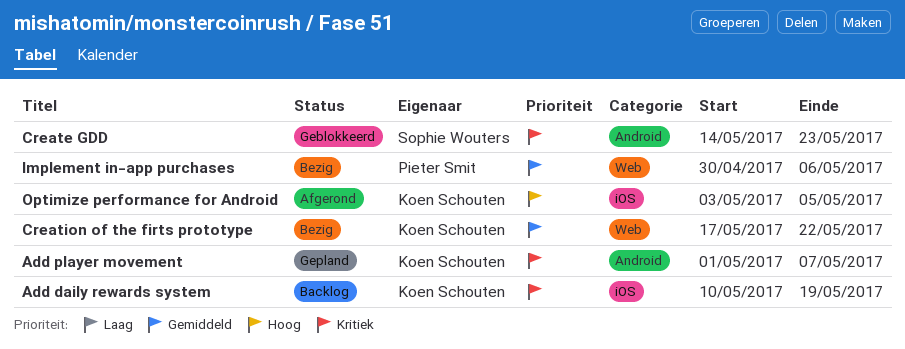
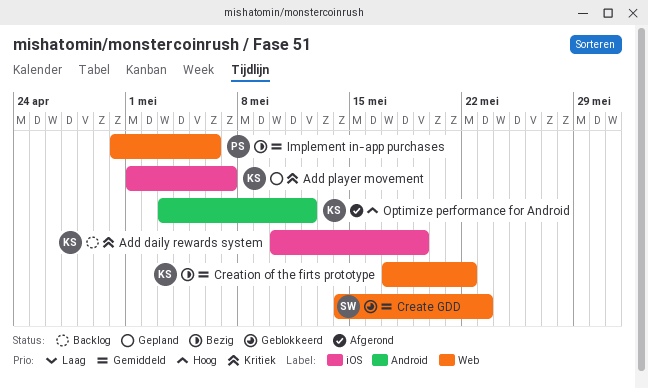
Add player movement, label: Android -> iOS
Create GDD, priority: Kritiek -> Gemiddeld
Create GDD, label: Android -> Web
Optimize performance for Android, label: iOS -> Android
Optimize performance for Android, due: May 5 -> May 12

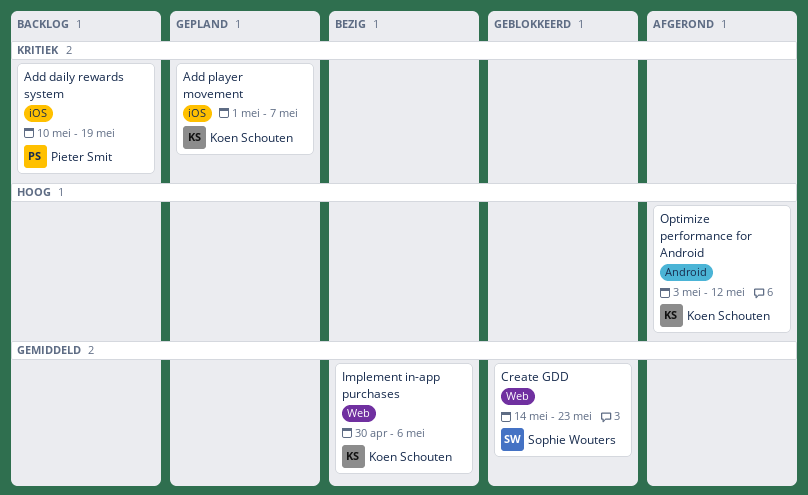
Add daily rewards system, owner: Koen Schouten -> Pieter Smit
Creation of the firts prototype: present -> none
Implement in-app purchases, owner: Pieter Smit -> Koen Schouten

